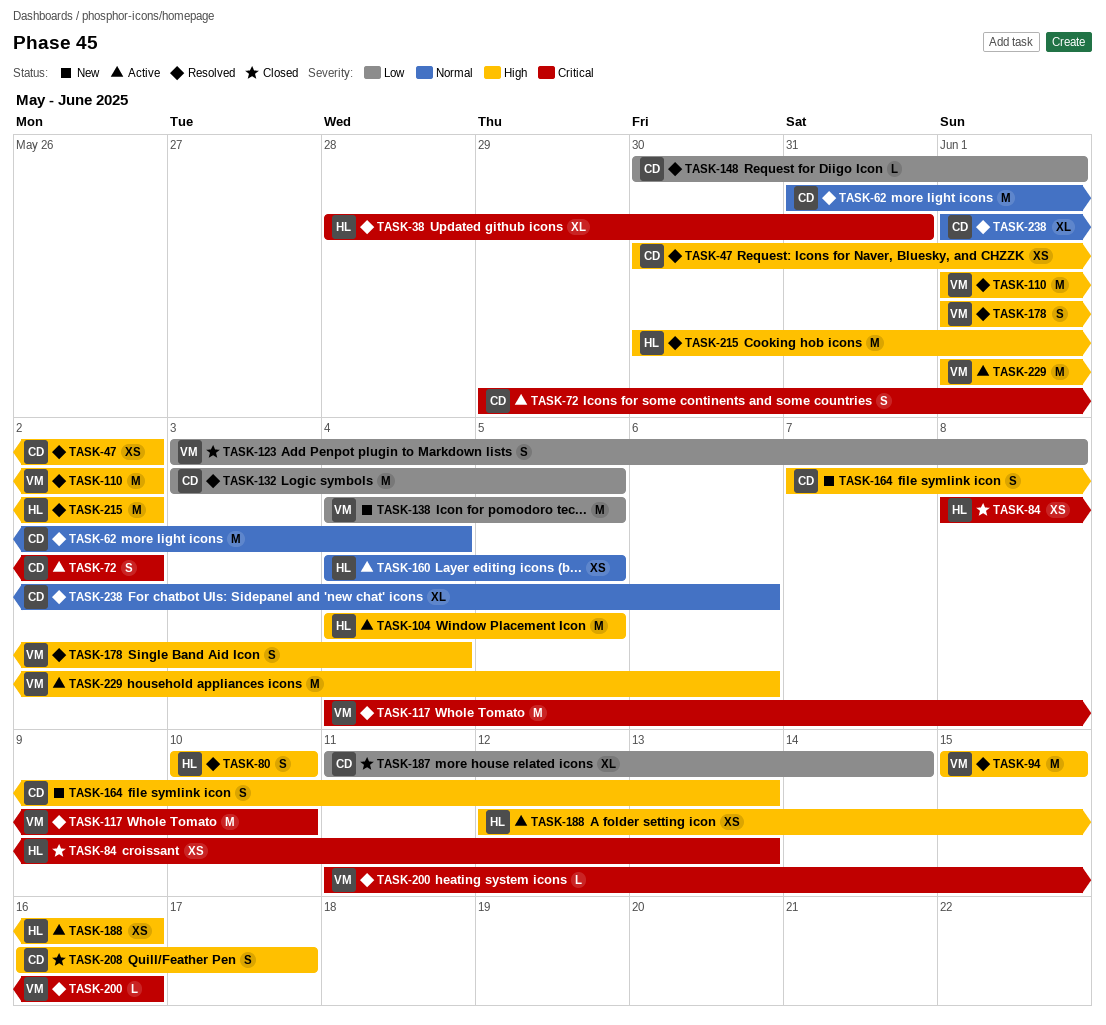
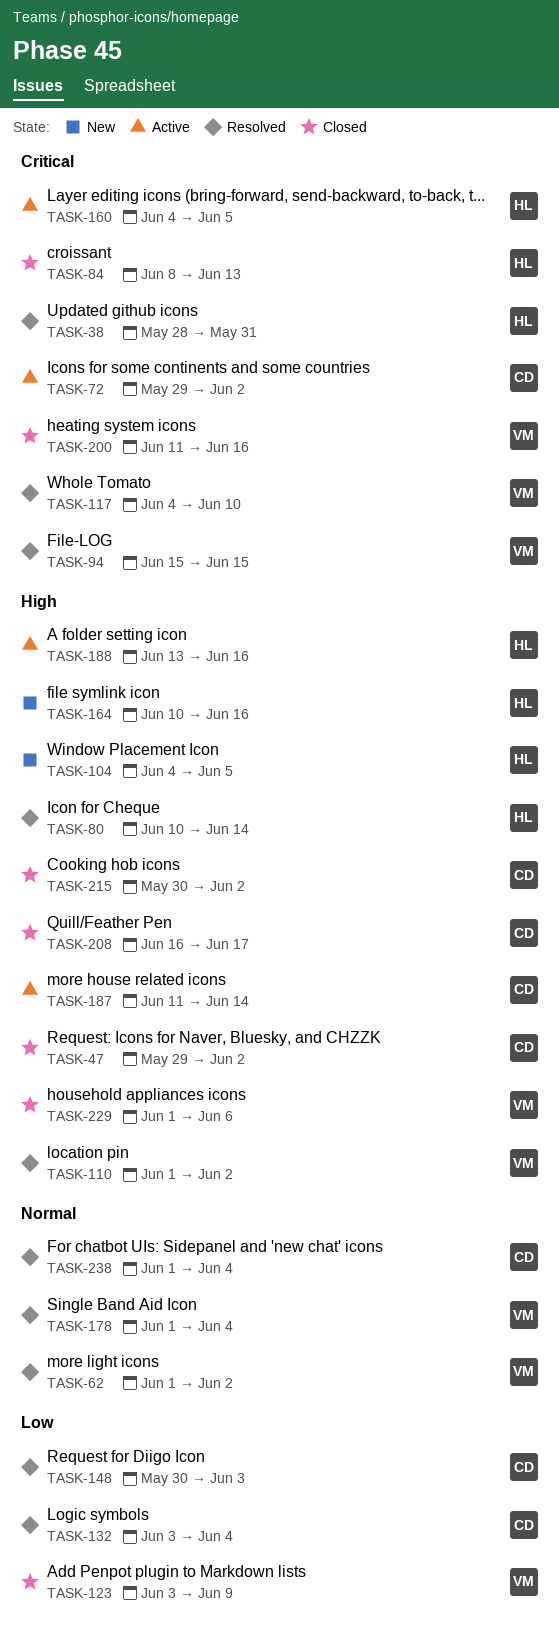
TASK-47, status: Resolved -> Closed
TASK-47, start: May 30 -> May 29
TASK-62, owner: CD -> VM
TASK-62, start: May 31 -> Jun 1
TASK-62, due: Jun 4 -> Jun 2
TASK-80, due: Jun 10 -> Jun 14
TASK-94, priority: High -> Critical
TASK-104, status: Active -> New
TASK-123, due: Jun 8 -> Jun 9
TASK-132, due: Jun 5 -> Jun 4
TASK-138: present -> none
TASK-148, due: Jun 1 -> Jun 3
TASK-160, priority: Normal -> Critical
TASK-164, owner: CD -> HL
TASK-164, start: Jun 7 -> Jun 10
TASK-164, due: Jun 13 -> Jun 16
TASK-178, priority: High -> Normal
TASK-187, status: Closed -> Active
TASK-187, priority: Low -> High
TASK-188, start: Jun 12 -> Jun 13
TASK-200, status: Resolved -> Closed
TASK-215, status: Resolved -> Closed
TASK-215, owner: HL -> CD
TASK-229, status: Active -> Closed
TASK-238, due: Jun 6 -> Jun 4

